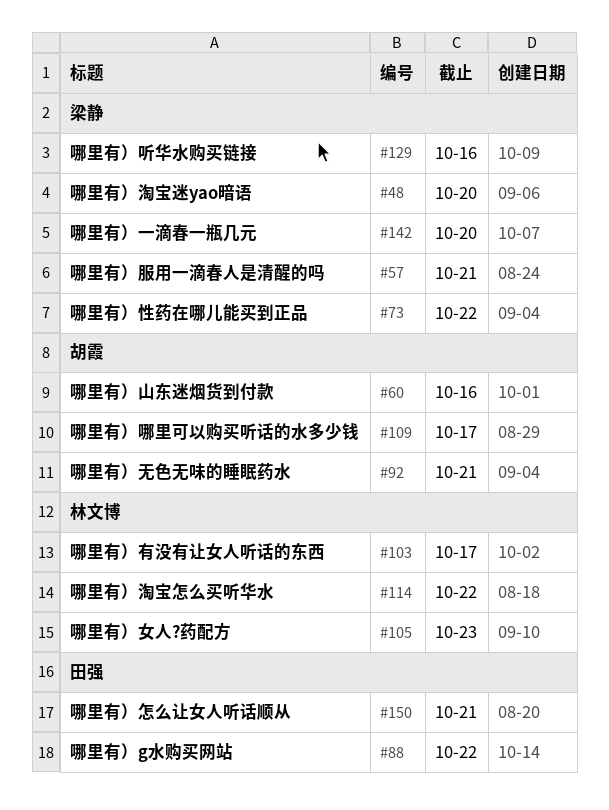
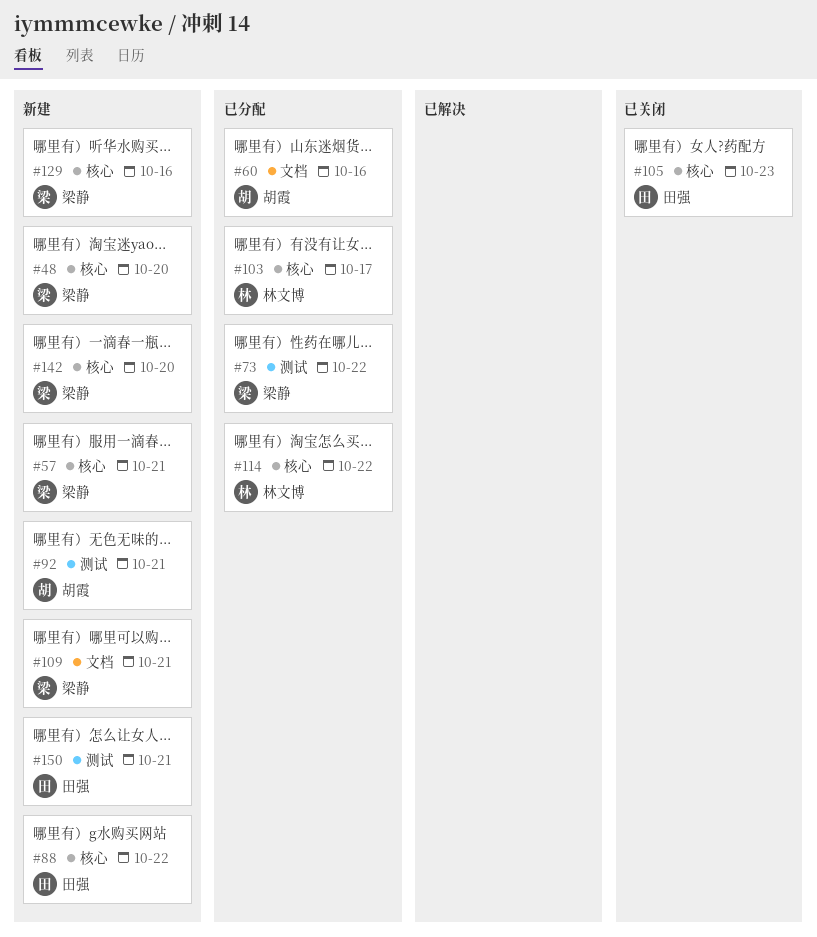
#105, owner: 林文博 -> 田强
#109, owner: 胡霞 -> 梁静
#109, due: Oct 17 -> Oct 21

